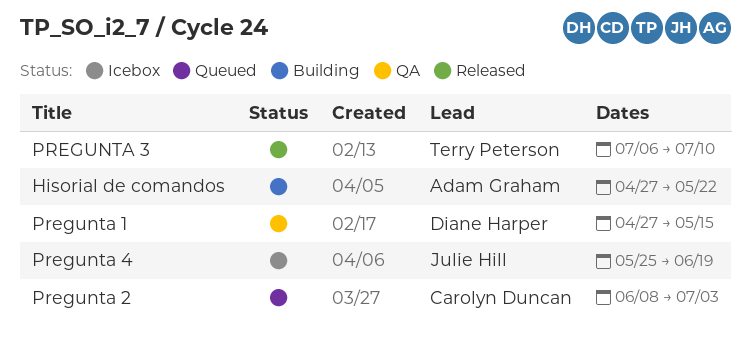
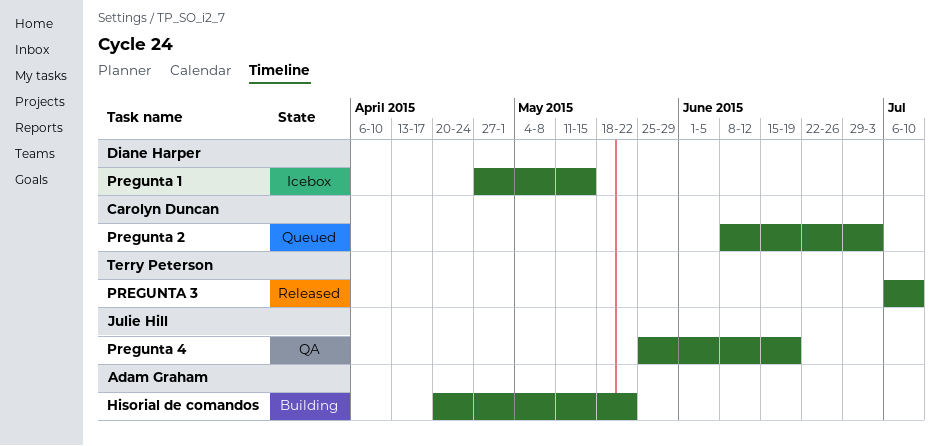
Hisorial de comandos, start: Apr 27 -> Apr 20
Pregunta 1, status: QA -> Icebox
Pregunta 4, status: Icebox -> QA

